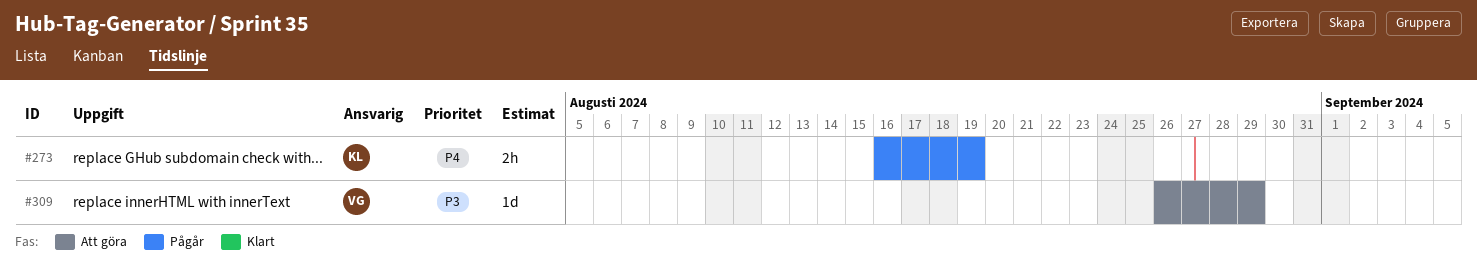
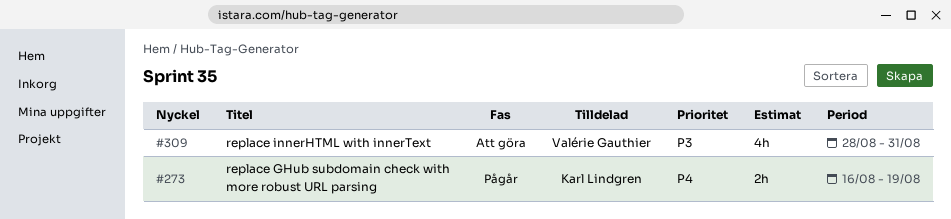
#309, estimate: 1d -> 4h
#309, start: Aug 26 -> Aug 28
#309, due: Aug 29 -> Aug 31

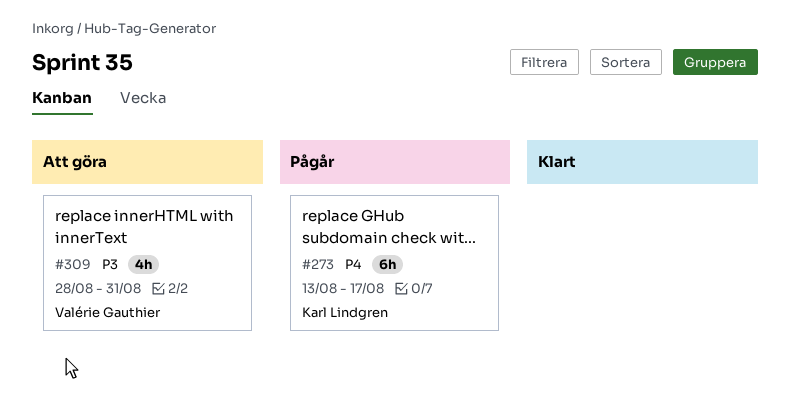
#273, estimate: 2h -> 6h
#273, start: Aug 16 -> Aug 13
#273, due: Aug 19 -> Aug 17

